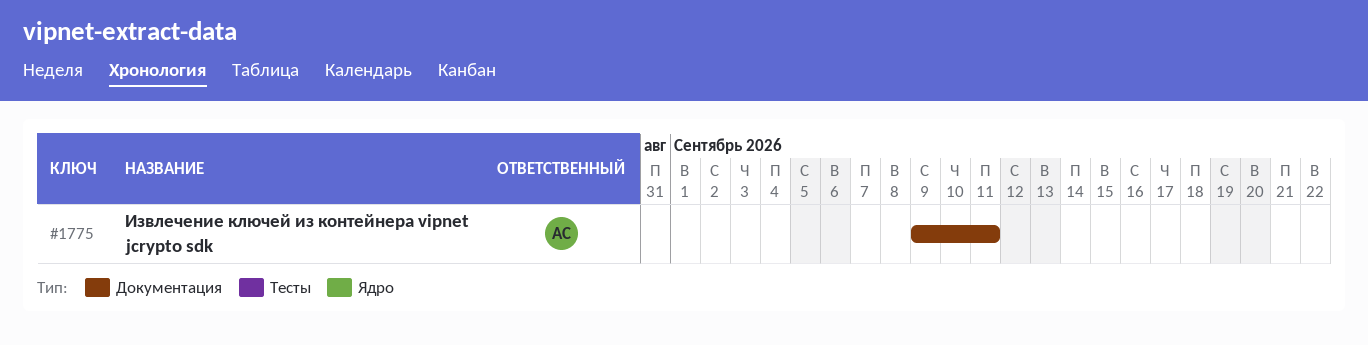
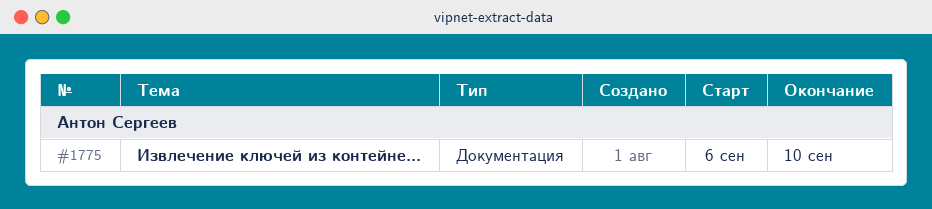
#1775, start: Sep 9 -> Sep 6
#1775, due: Sep 11 -> Sep 10

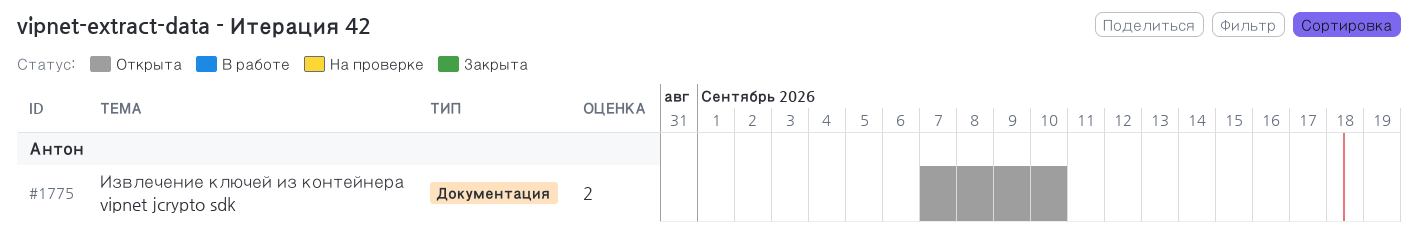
#1775, start: Sep 6 -> Sep 7

